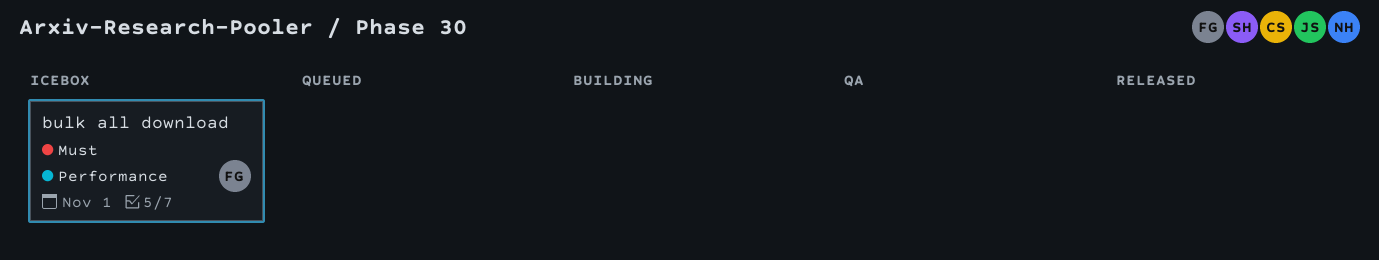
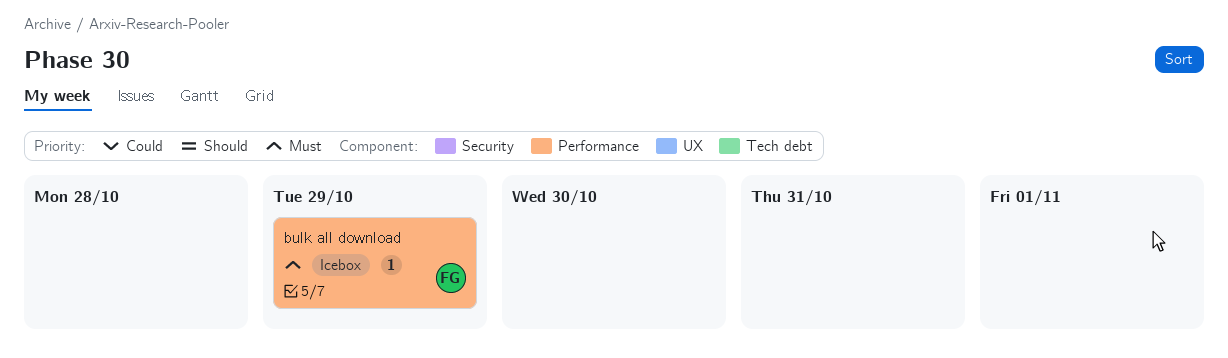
bulk all download, due: Nov 1 -> Oct 29

